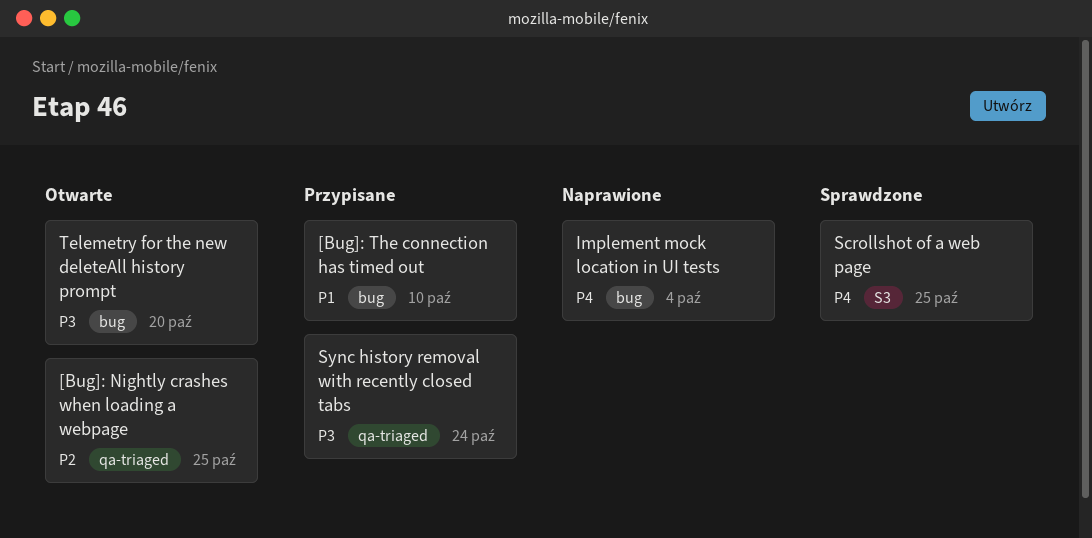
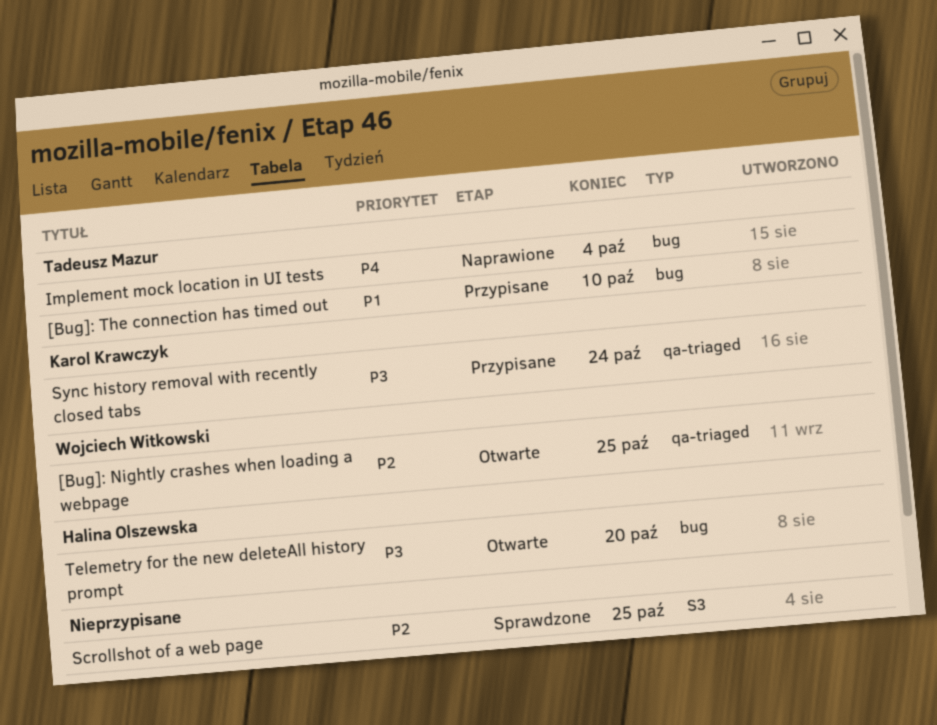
Scrollshot of a web page, priority: P4 -> P2

